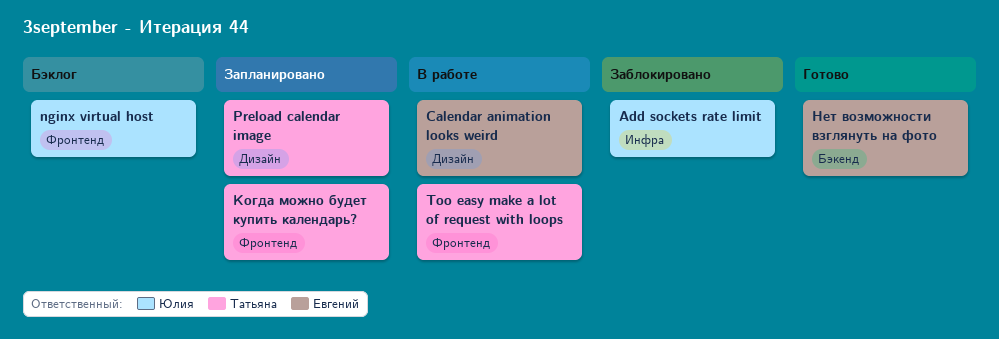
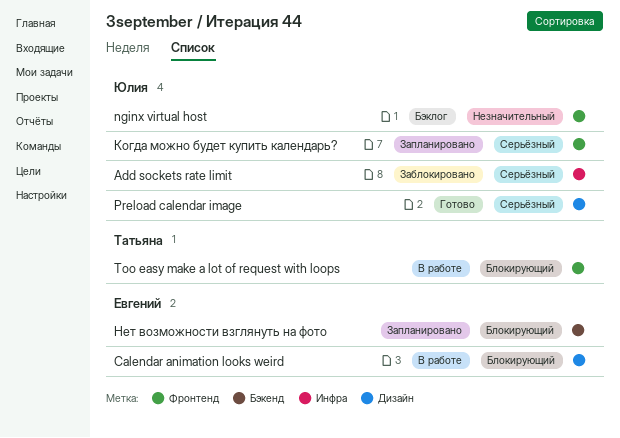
Preload calendar image, status: Запланировано -> Готово
Preload calendar image, owner: Татьяна -> Юлия
Когда можно будет купить календарь?, owner: Татьяна -> Юлия
Нет возможности взглянуть на фото, status: Готово -> Запланировано

